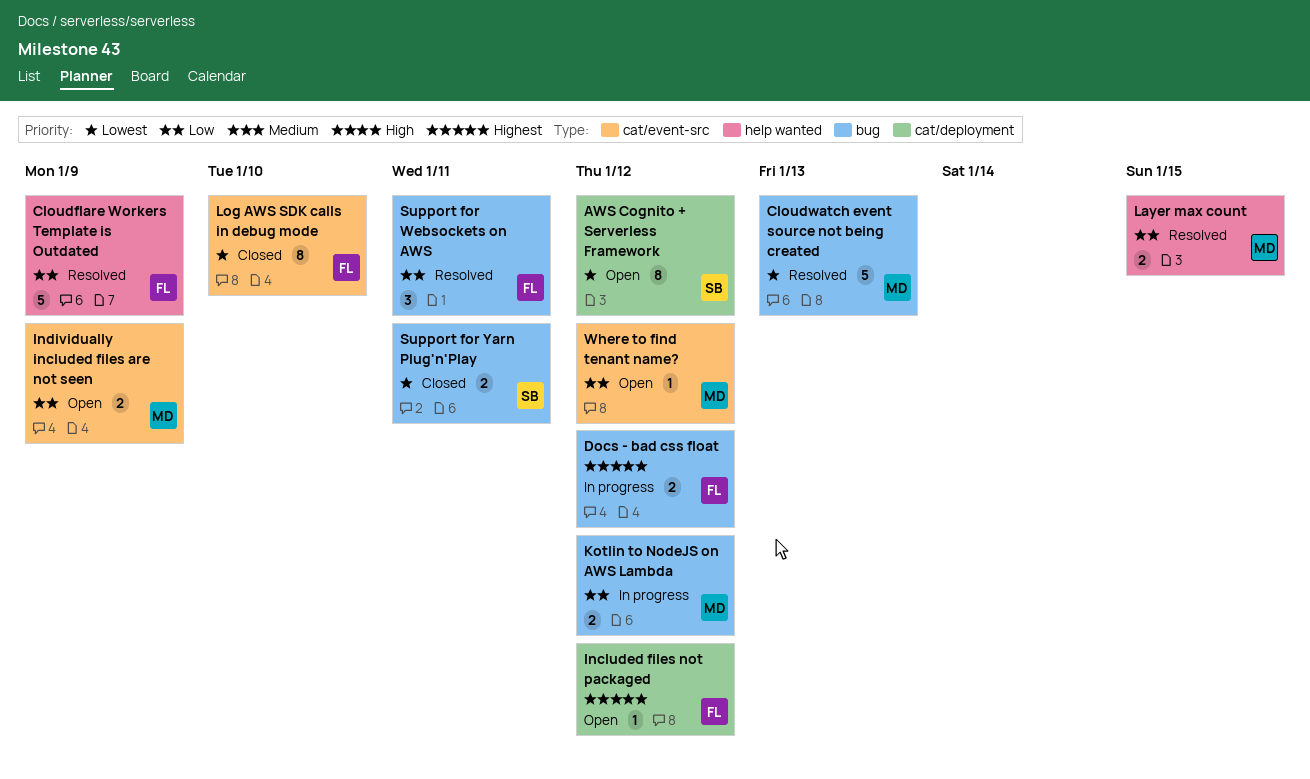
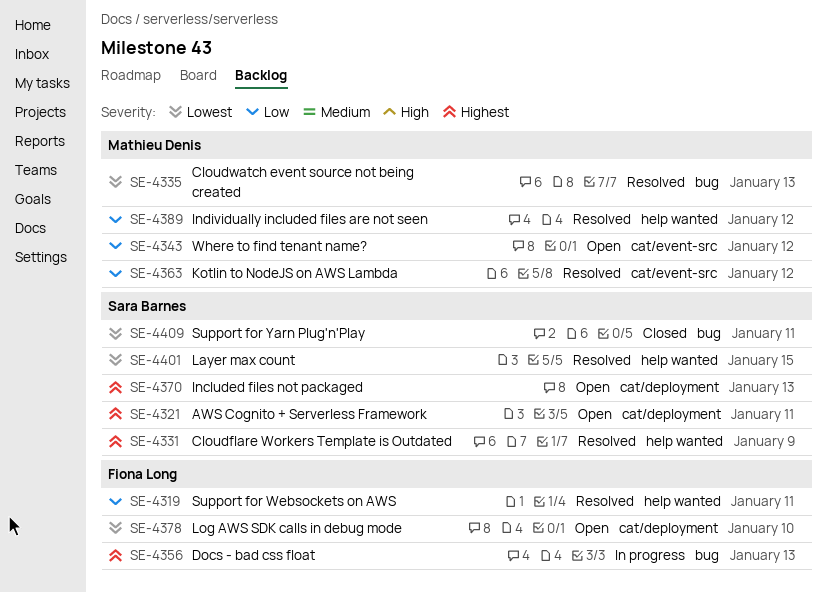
AWS Cognito + Serverless Framework, priority: Lowest -> Highest
AWS Cognito + Serverless Framework, due: Jan 12 -> Jan 11
Cloudflare Workers Template is Outdated, owner: Fiona Long -> Sara Barnes
Cloudflare Workers Template is Outdated, priority: Low -> Highest
Docs - bad css float, due: Jan 12 -> Jan 13
Included files not packaged, owner: Fiona Long -> Sara Barnes
Included files not packaged, due: Jan 12 -> Jan 13
Individually included files are not seen, status: Open -> Resolved
Individually included files are not seen, label: cat/event-src -> help wanted
Individually included files are not seen, due: Jan 9 -> Jan 12
Kotlin to NodeJS on AWS Lambda, status: In progress -> Resolved
Kotlin to NodeJS on AWS Lambda, label: bug -> cat/event-src
Layer max count, owner: Mathieu Denis -> Sara Barnes
Layer max count, priority: Low -> Lowest
Log AWS SDK calls in debug mode, status: Closed -> Open
Log AWS SDK calls in debug mode, label: cat/event-src -> cat/deployment
Support for Websockets on AWS, label: bug -> help wanted

